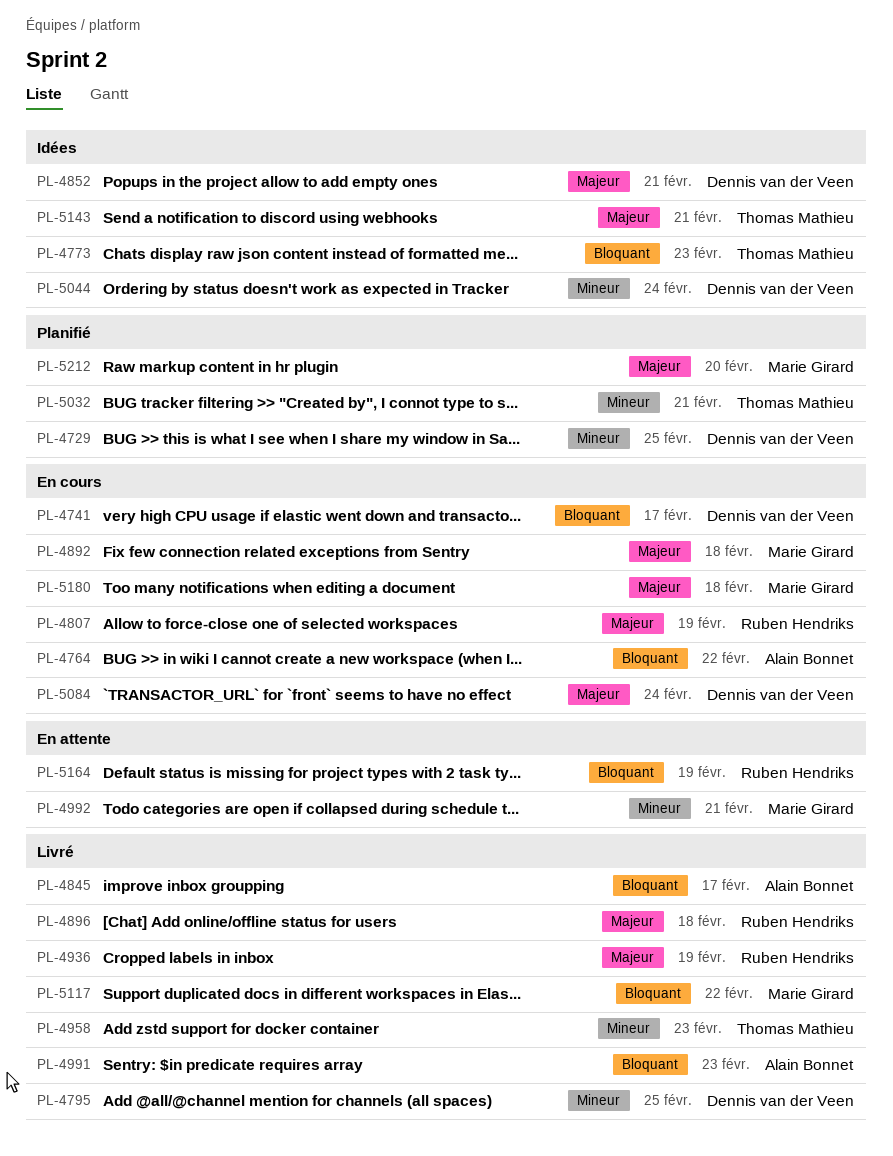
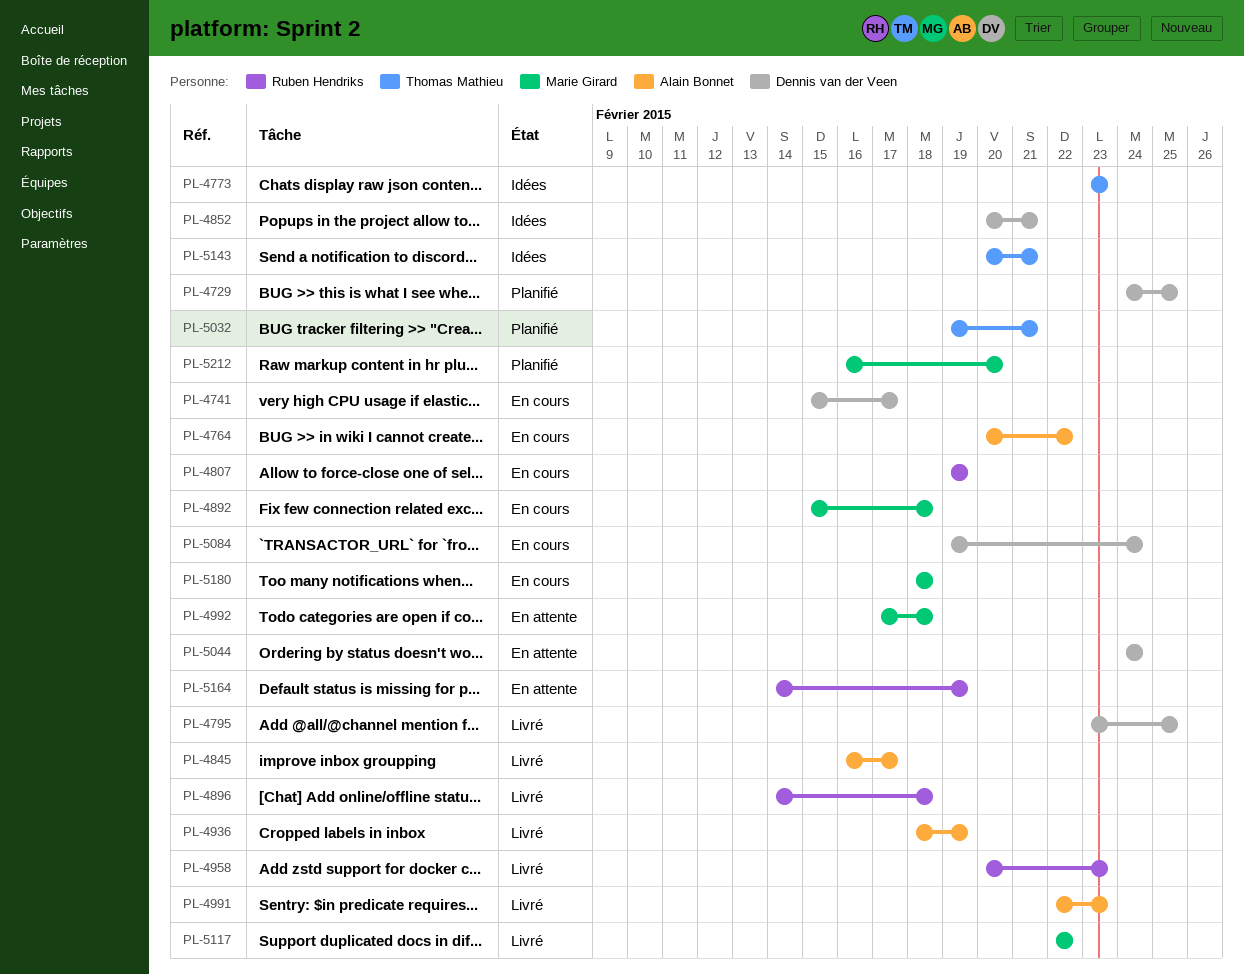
PL-4936, owner: Ruben Hendriks -> Alain Bonnet
PL-4958, owner: Thomas Mathieu -> Ruben Hendriks
PL-4992, due: Feb 21 -> Feb 18
PL-5044, status: Idées -> En attente

